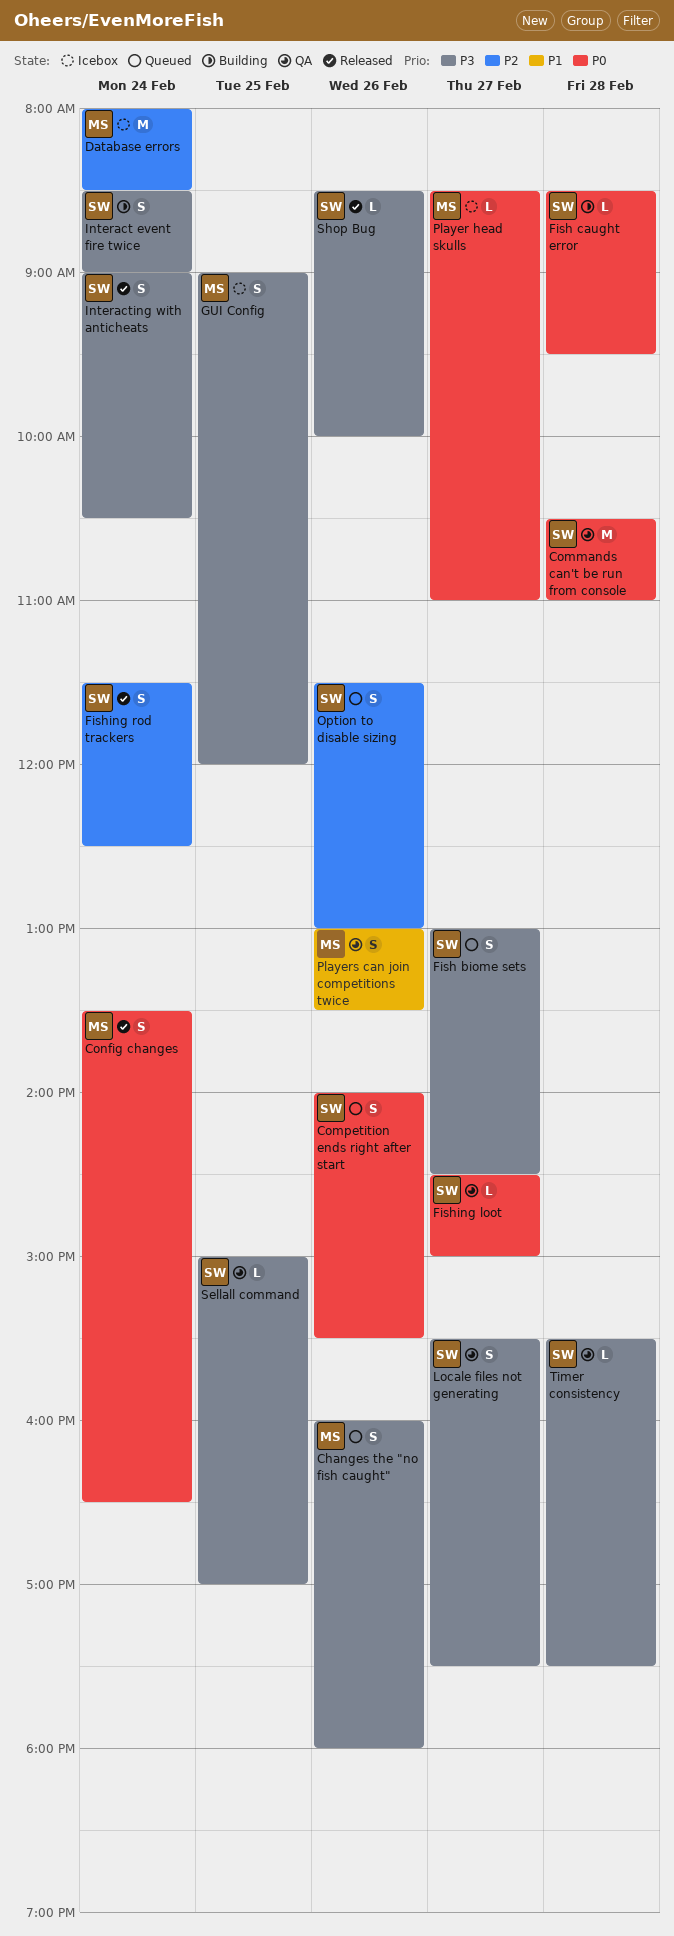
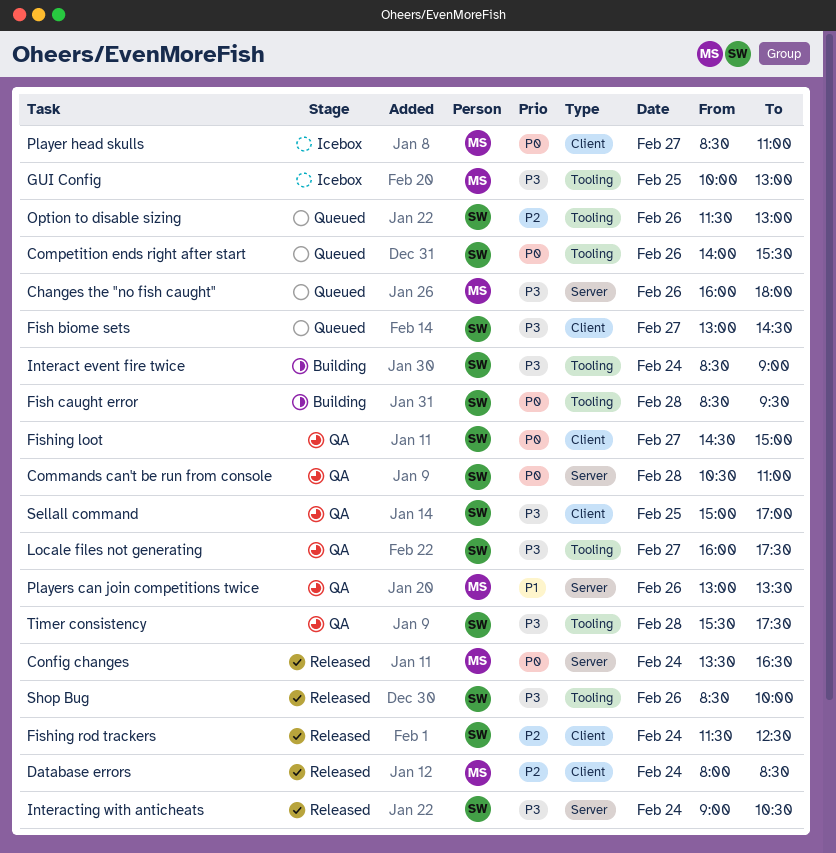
Database errors, status: Icebox -> Released
GUI Config, begins: 09:00 -> 10:00
GUI Config, ends: 12:00 -> 13:00
Locale files not generating, begins: 15:30 -> 16:00

